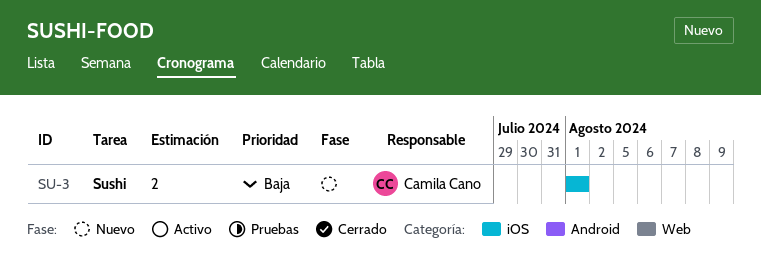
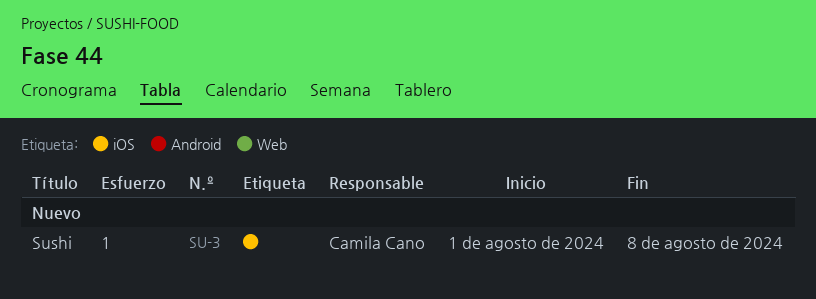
SU-3, estimate: 2 -> 1
SU-3, due: Aug 1 -> Aug 8

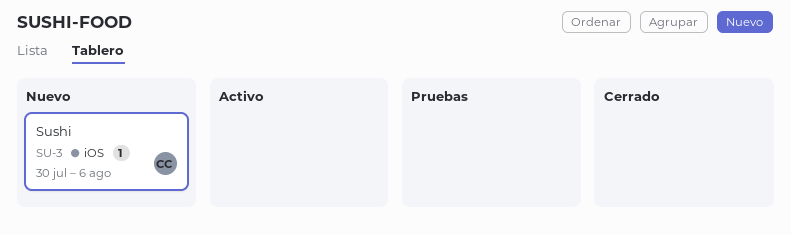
SU-3, start: Aug 1 -> Jul 30
SU-3, due: Aug 8 -> Aug 6

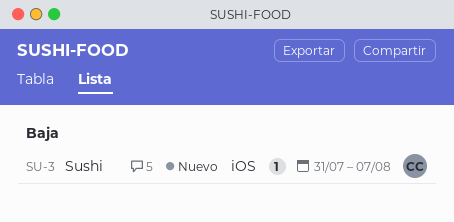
SU-3, start: Jul 30 -> Jul 31
SU-3, due: Aug 6 -> Aug 7

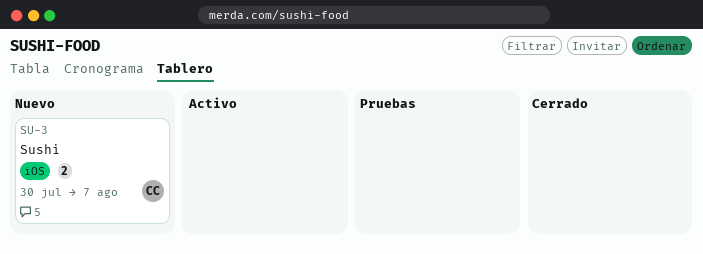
SU-3, estimate: 1 -> 2
SU-3, start: Jul 31 -> Jul 30

